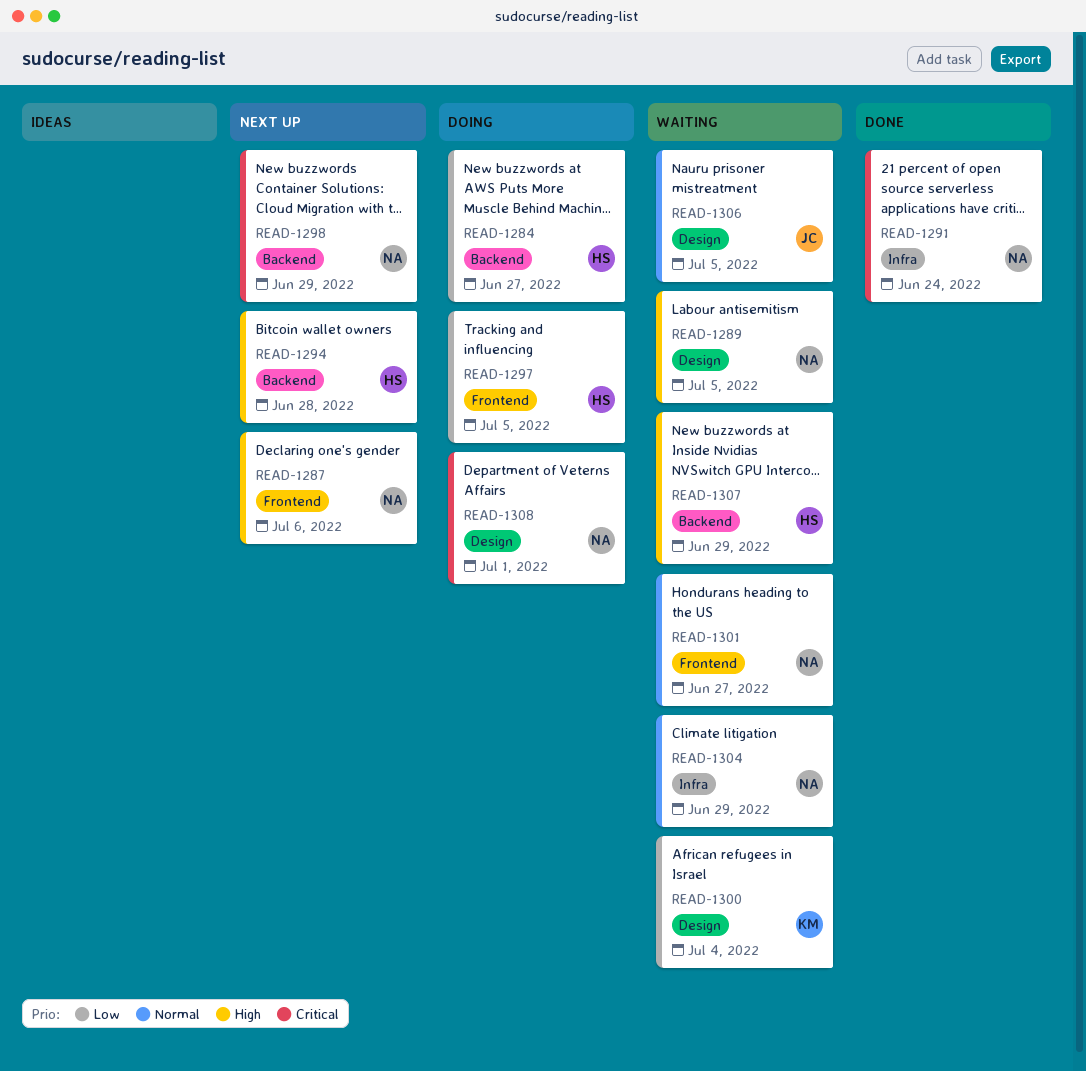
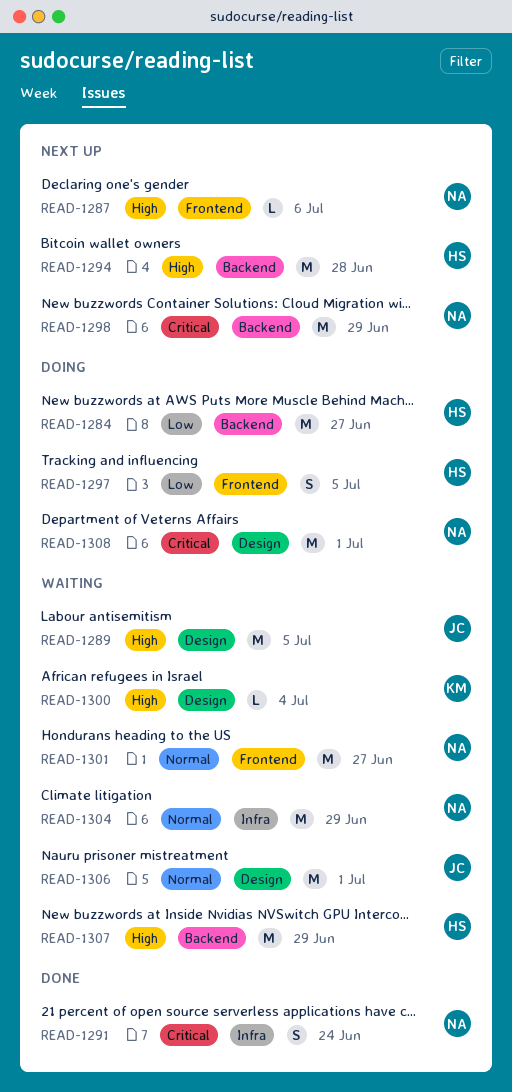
READ-1289, owner: NA -> JC
READ-1300, priority: Low -> High
READ-1306, due: Jul 5 -> Jul 1

